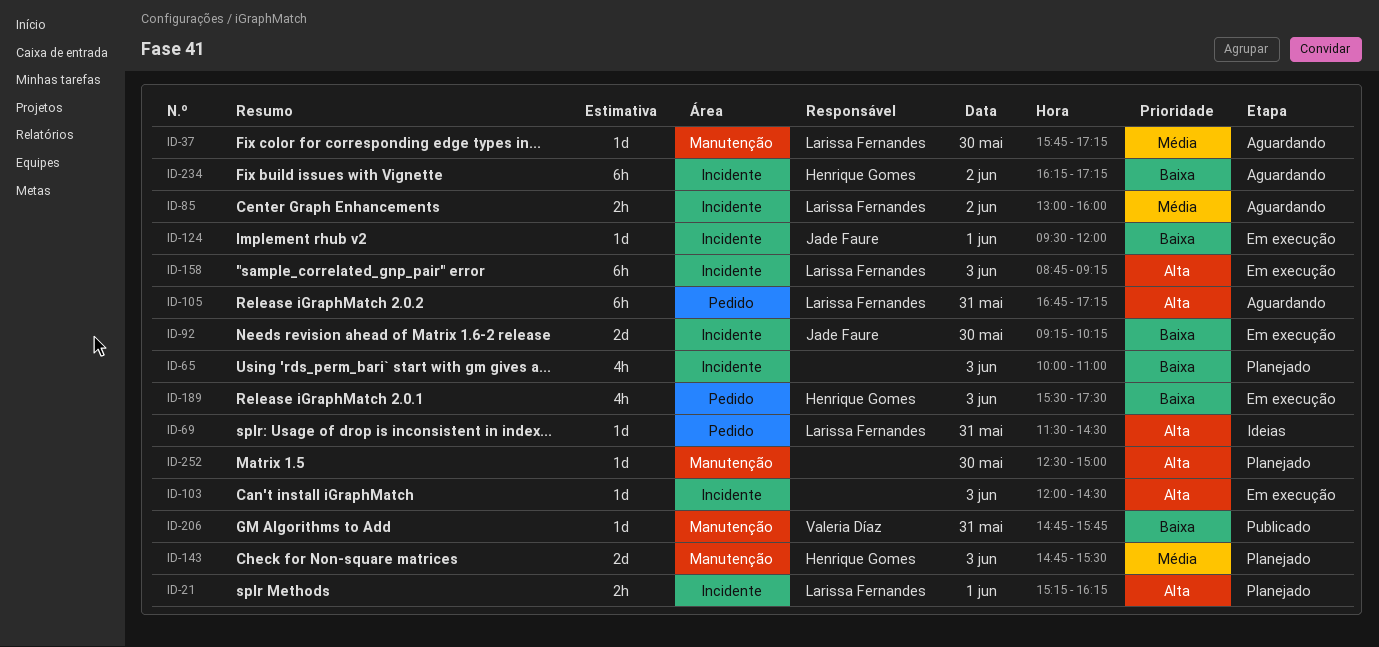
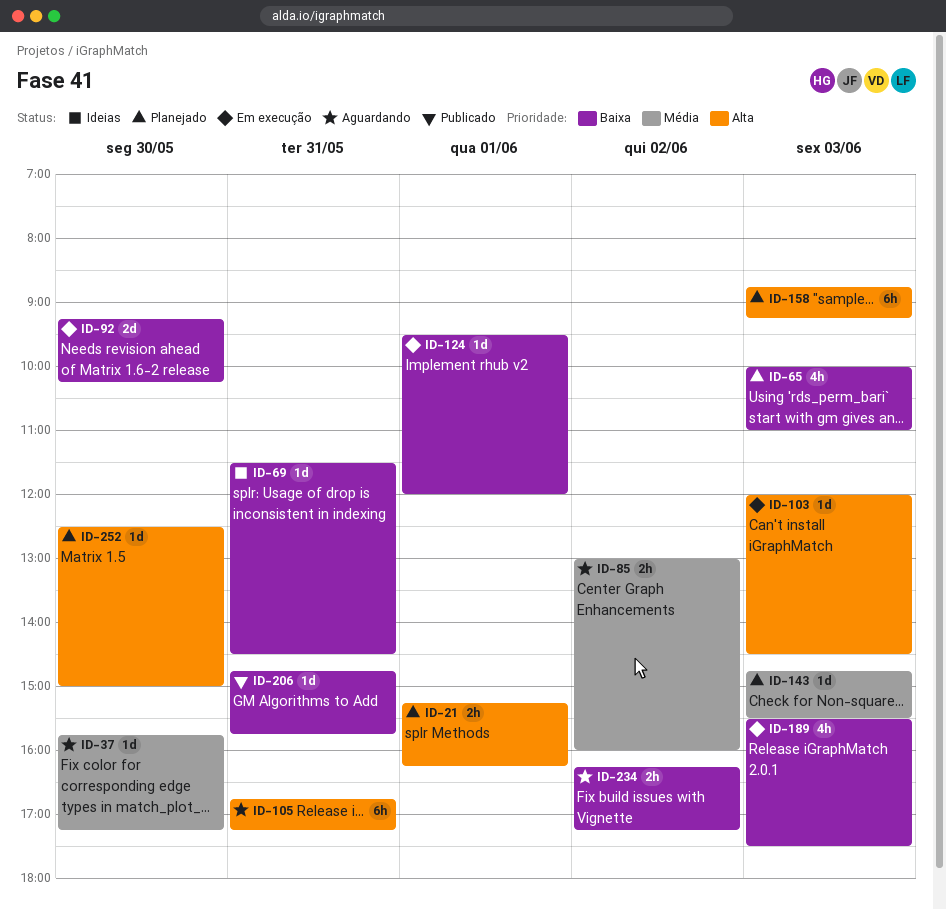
ID-69, priority: Alta -> Baixa
ID-143, estimate: 2d -> 1d
ID-158, status: Em execução -> Planejado
ID-234, estimate: 6h -> 2h

